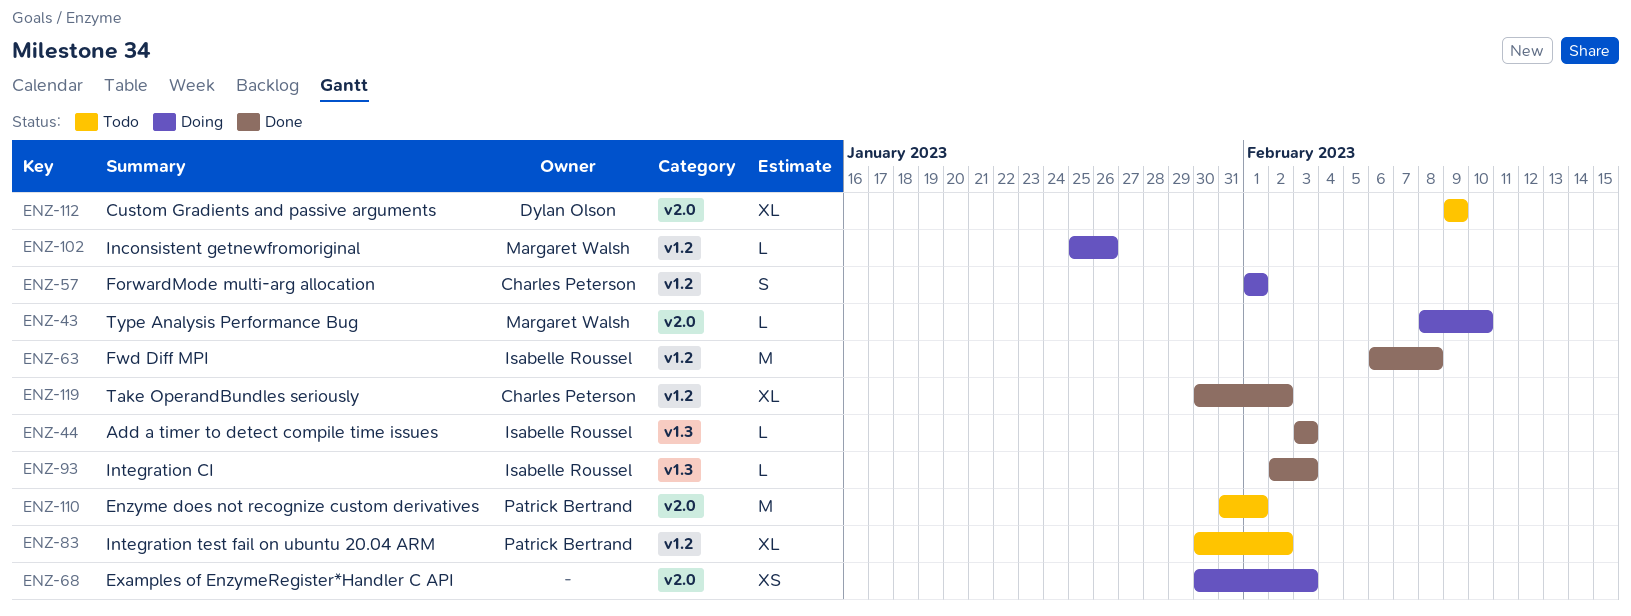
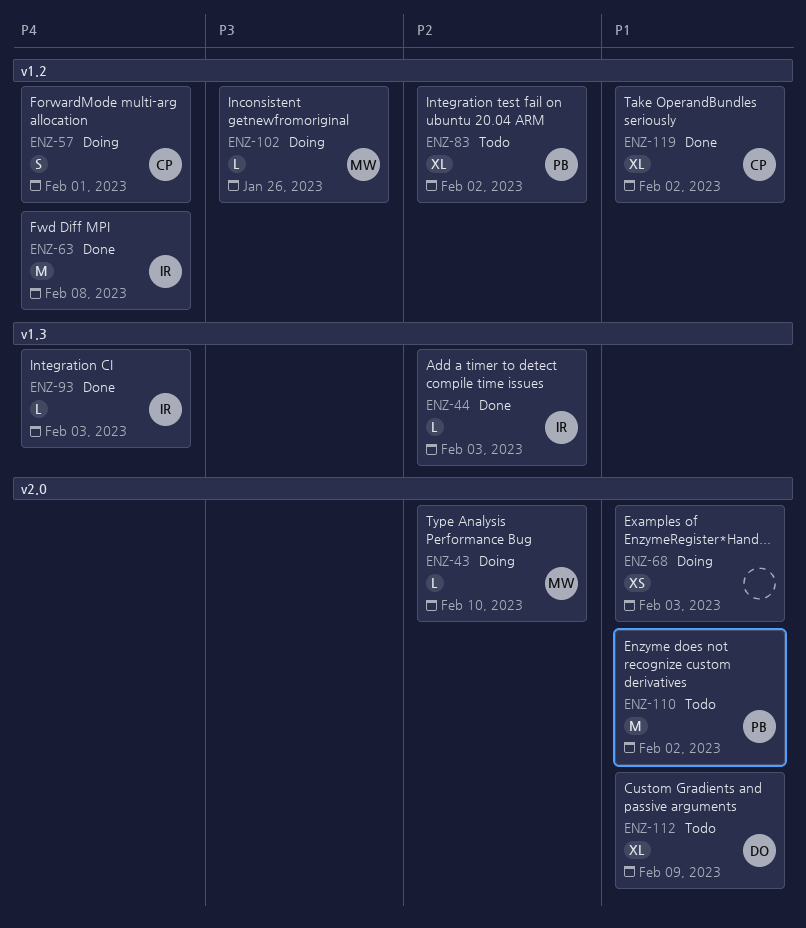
ENZ-110, due: Feb 1 -> Feb 2

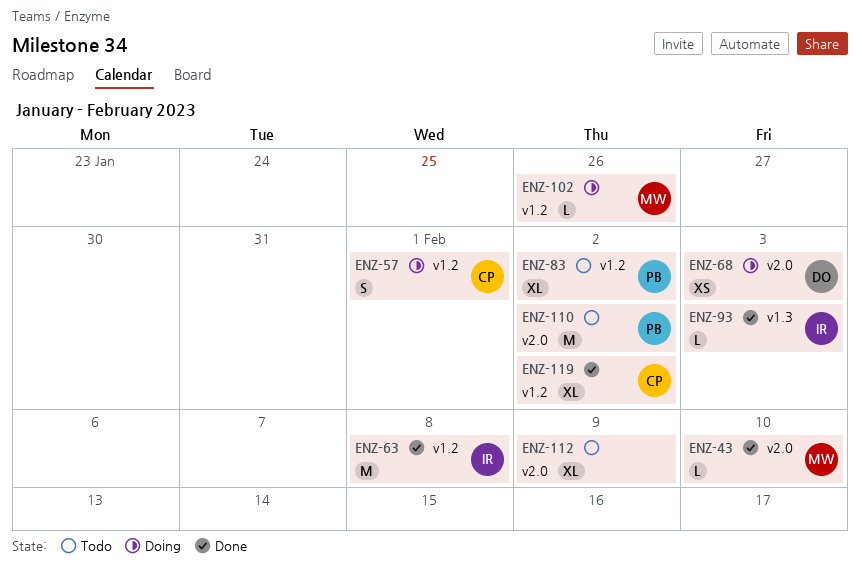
ENZ-43, status: Doing -> Done
ENZ-44: present -> none
ENZ-68, owner: none -> DO
ENZ-112, owner: DO -> none

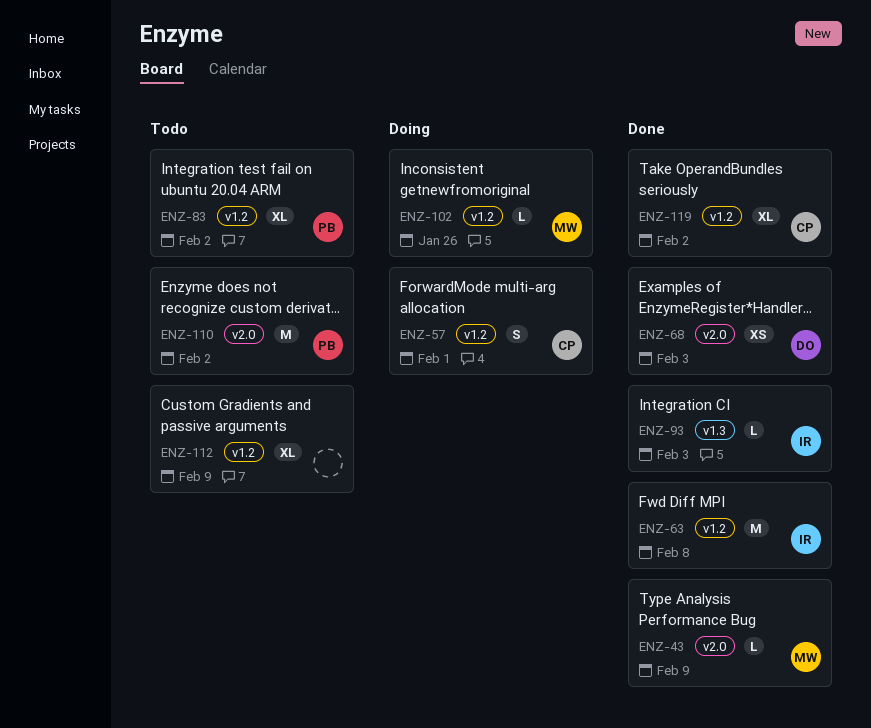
ENZ-43, due: Feb 10 -> Feb 9
ENZ-68, status: Doing -> Done
ENZ-112, label: v2.0 -> v1.2

